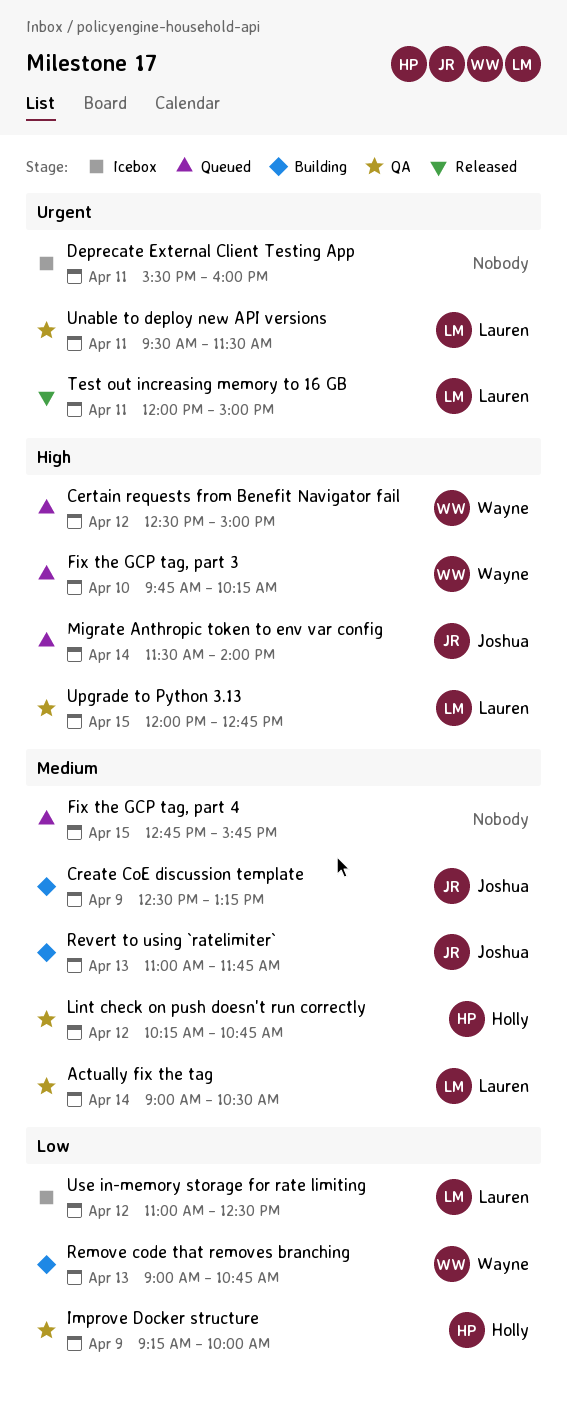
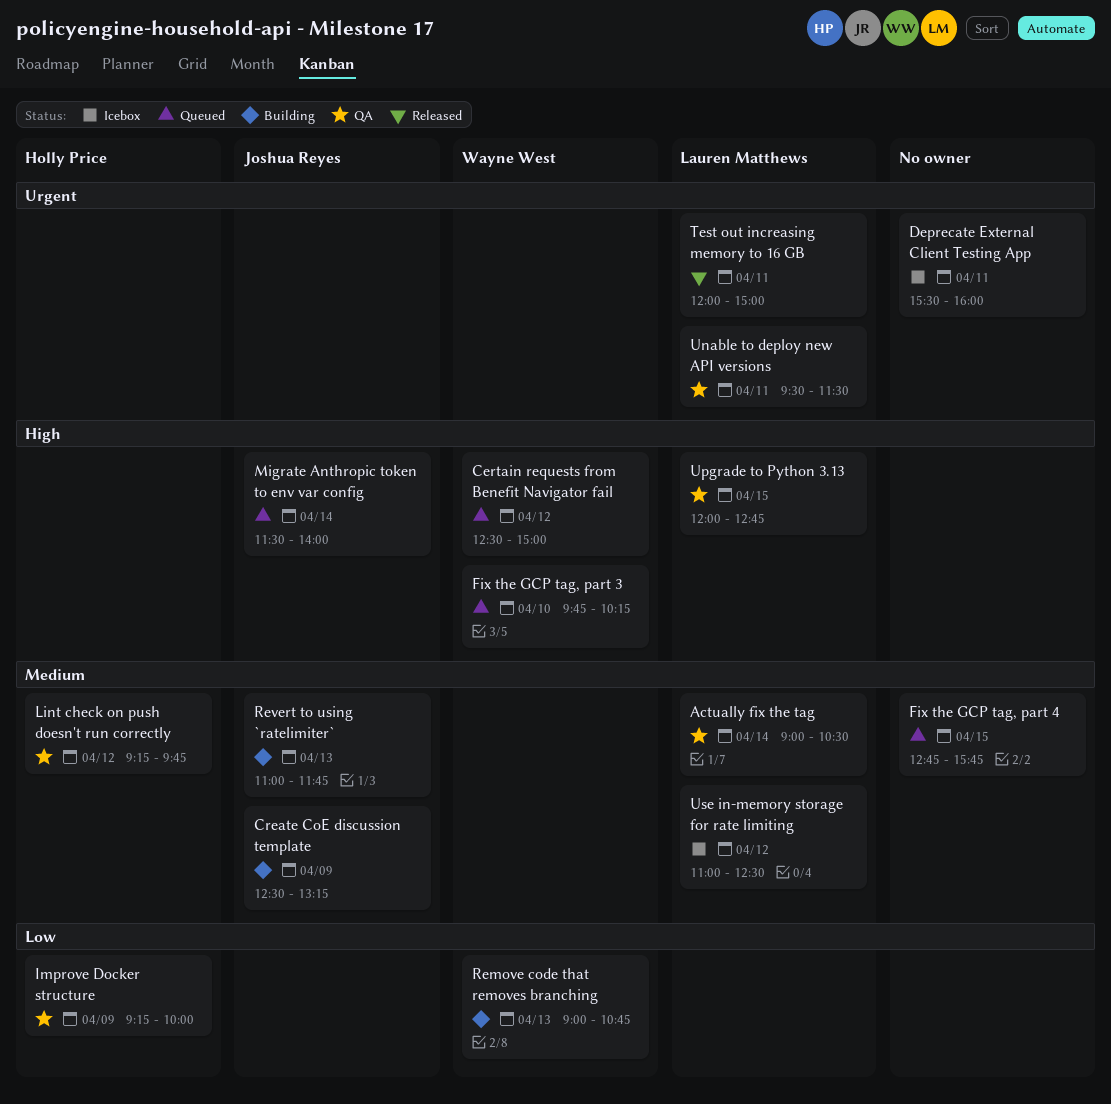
Lint check on push doesn't run correctly, begins: 10:15 -> 09:15
Lint check on push doesn't run correctly, ends: 10:45 -> 09:45
Use in-memory storage for rate limiting, priority: Low -> Medium

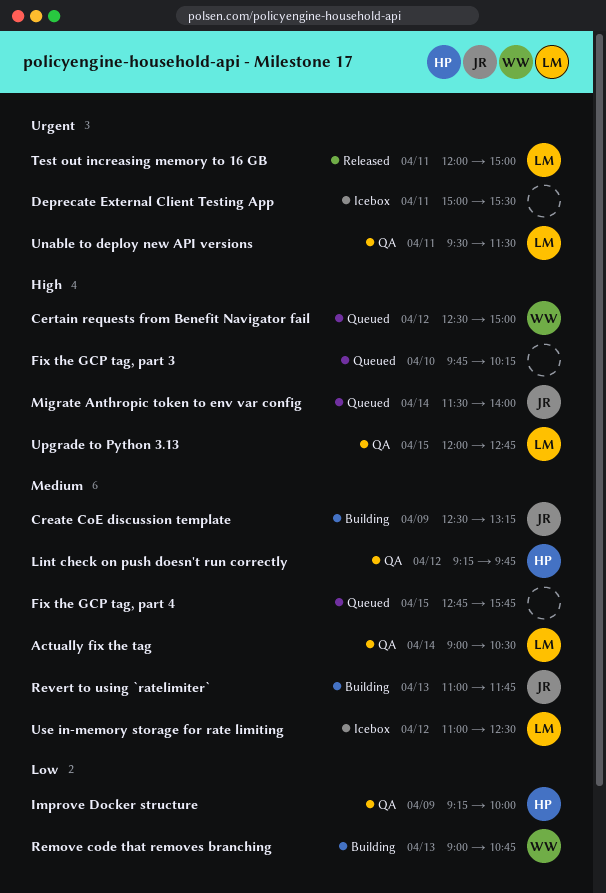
Deprecate External Client Testing App, begins: 15:30 -> 15:00
Deprecate External Client Testing App, ends: 16:00 -> 15:30
Fix the GCP tag, part 3, owner: Wayne West -> none

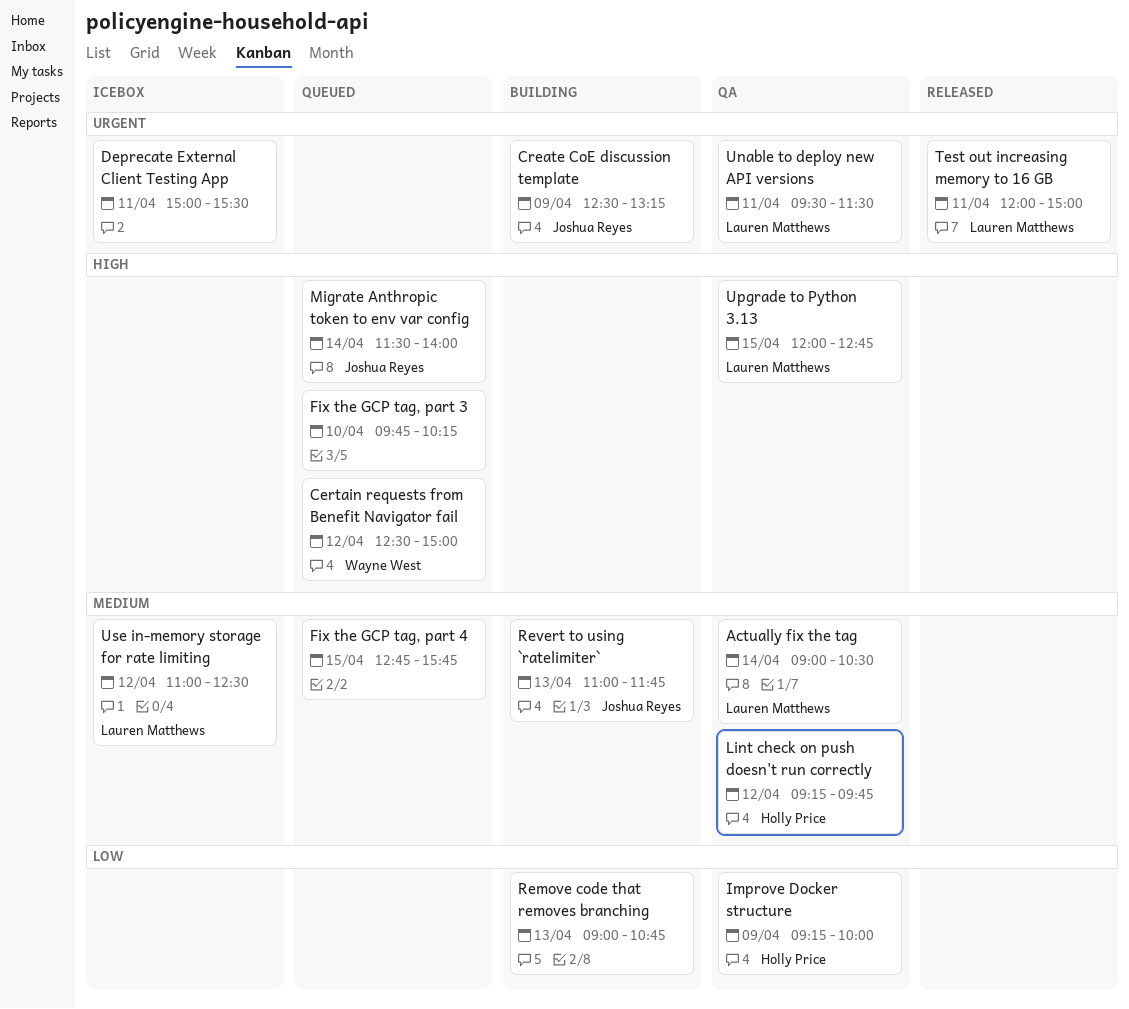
Create CoE discussion template, priority: Medium -> Urgent
Remove code that removes branching, owner: Wayne West -> none

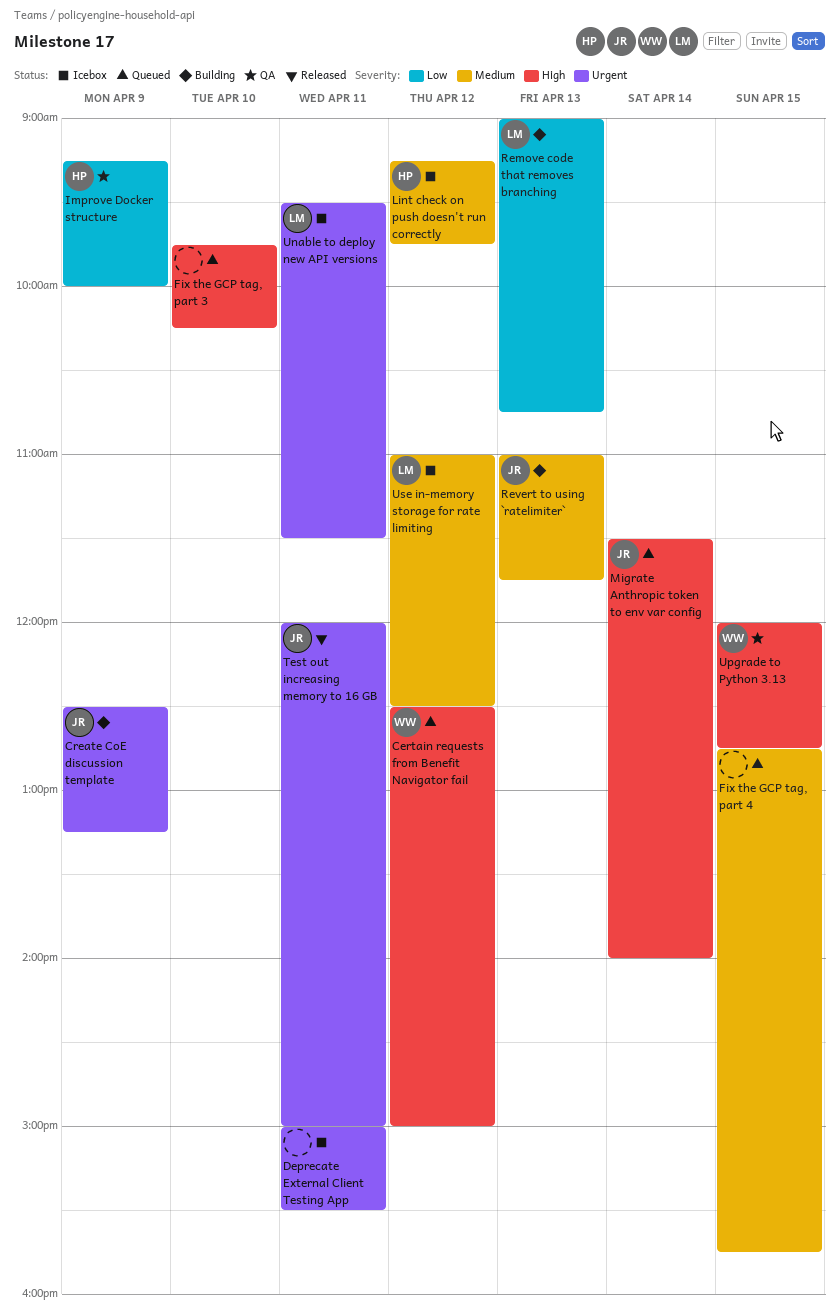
Actually fix the tag: present -> none
Lint check on push doesn't run correctly, status: QA -> Icebox
Remove code that removes branching, owner: none -> Lauren Matthews
Test out increasing memory to 16 GB, owner: Lauren Matthews -> Joshua Reyes
Unable to deploy new API versions, status: QA -> Icebox
Upgrade to Python 3.13, owner: Lauren Matthews -> Wayne West

